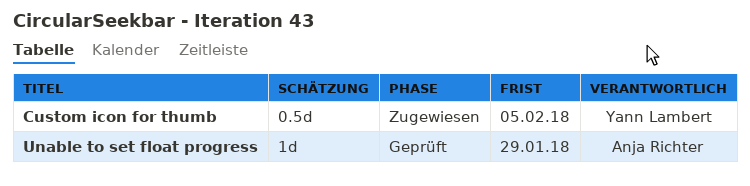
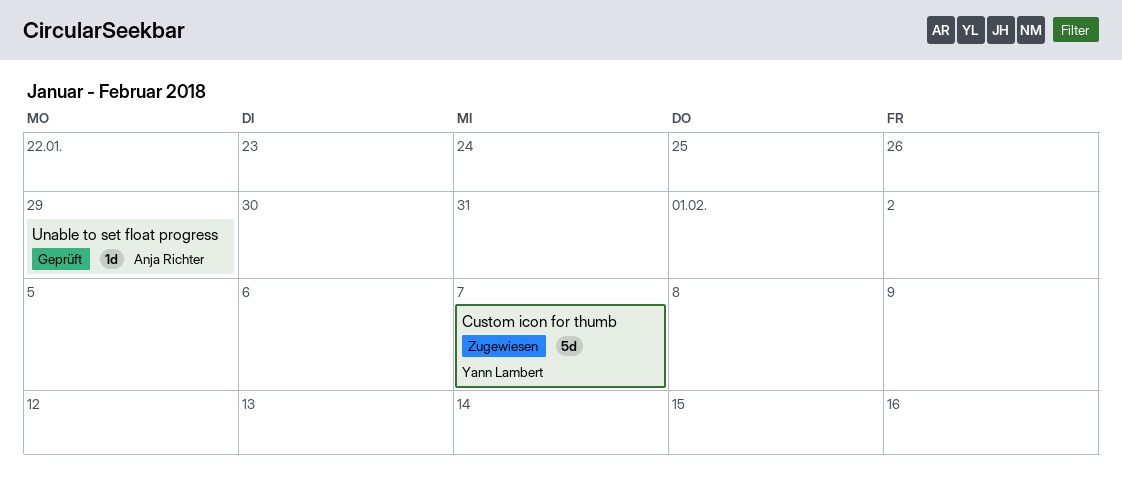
Custom icon for thumb, estimate: 0.5d -> 5d
Custom icon for thumb, due: Feb 5 -> Feb 7

